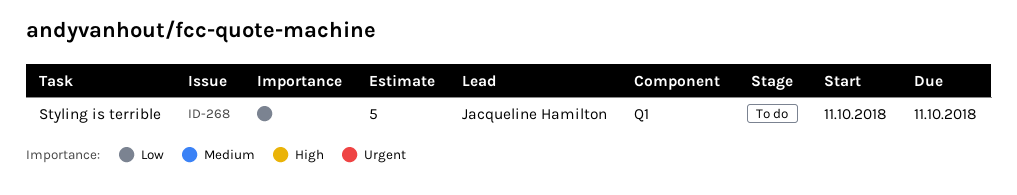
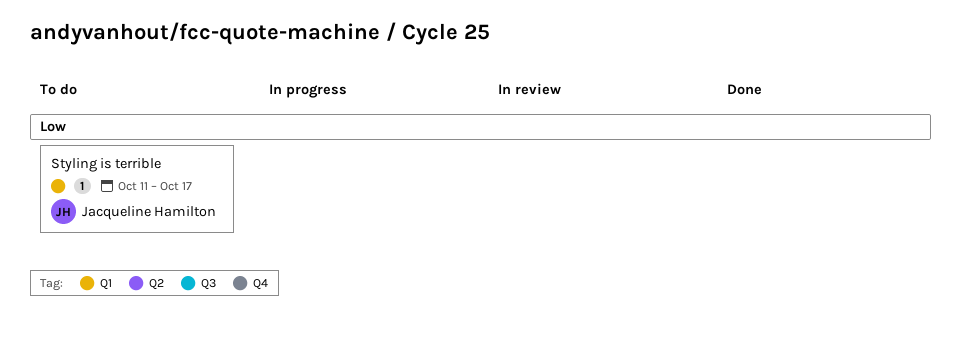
Styling is terrible, estimate: 5 -> 1
Styling is terrible, due: Oct 11 -> Oct 17

